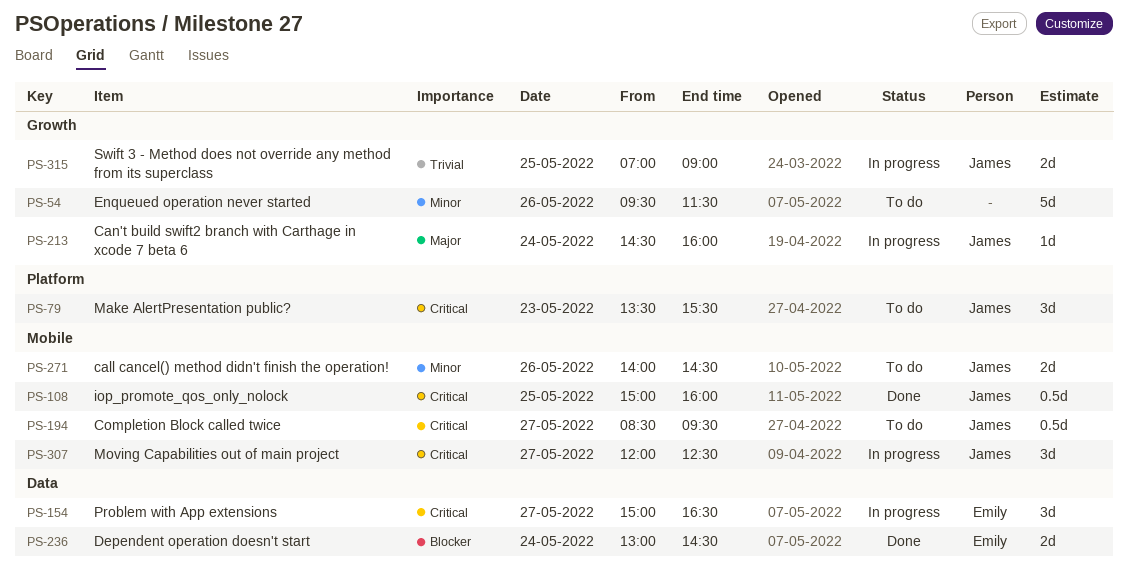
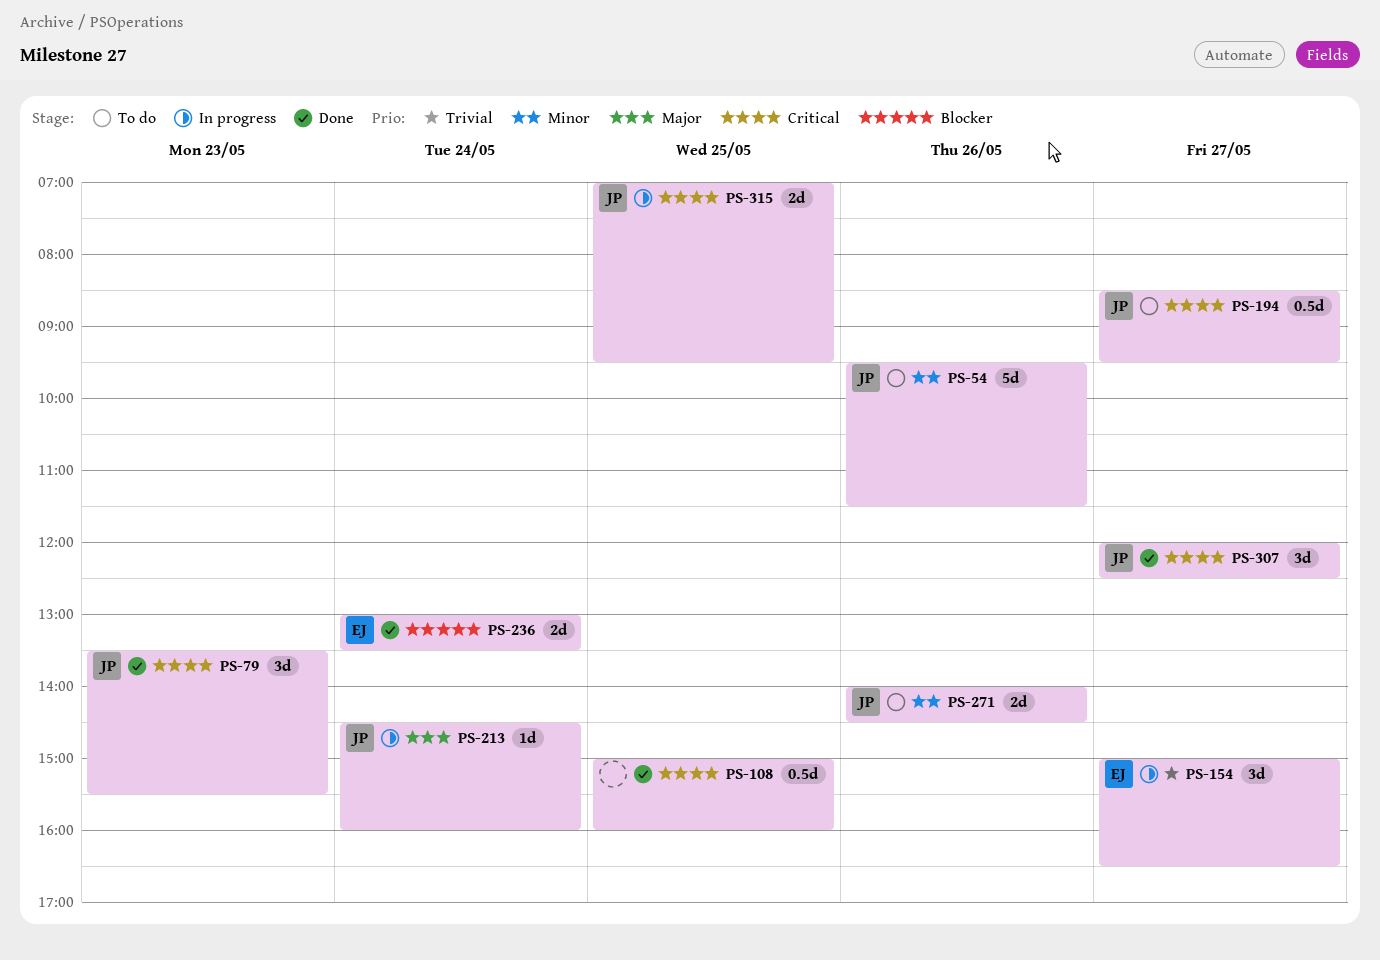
PS-54, owner: none -> James
PS-79, status: To do -> Done
PS-108, owner: James -> none
PS-154, priority: Critical -> Trivial
PS-236, ends: 14:30 -> 13:30
PS-307, status: In progress -> Done
PS-315, priority: Trivial -> Critical
PS-315, ends: 09:00 -> 09:30

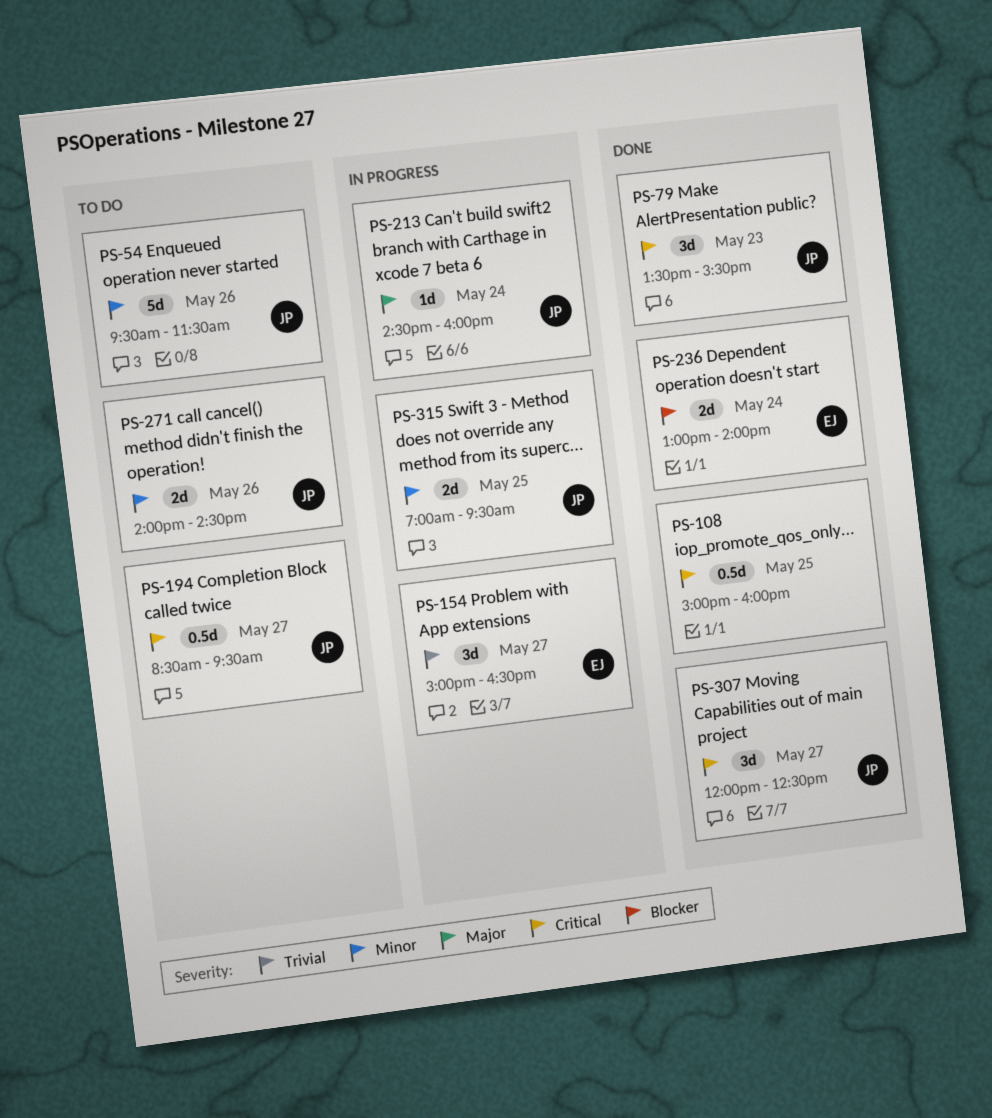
PS-236, ends: 13:30 -> 14:00
PS-315, priority: Critical -> Minor

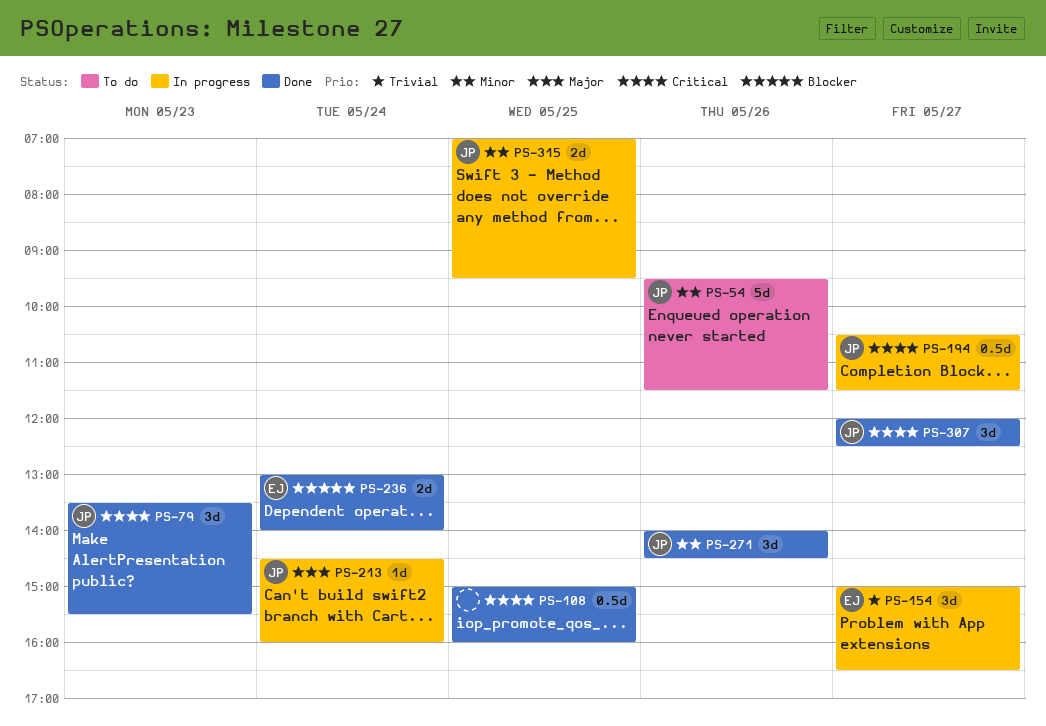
PS-194, status: To do -> In progress
PS-194, begins: 08:30 -> 10:30
PS-194, ends: 09:30 -> 11:30
PS-271, status: To do -> Done
PS-271, estimate: 2d -> 3d

